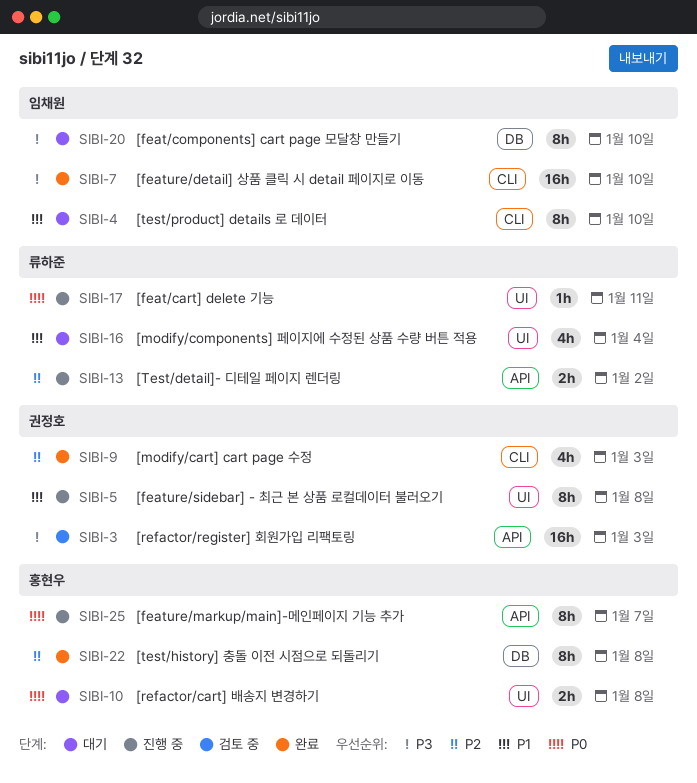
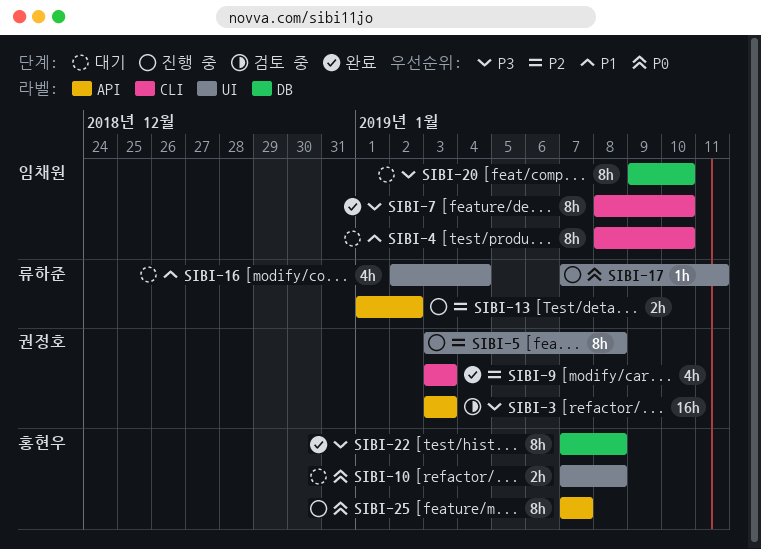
SIBI-5, priority: P1 -> P2
SIBI-7, estimate: 16h -> 8h
SIBI-22, priority: P2 -> P3

